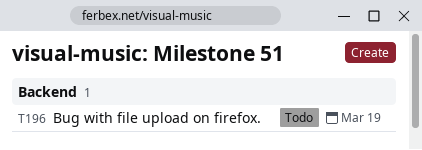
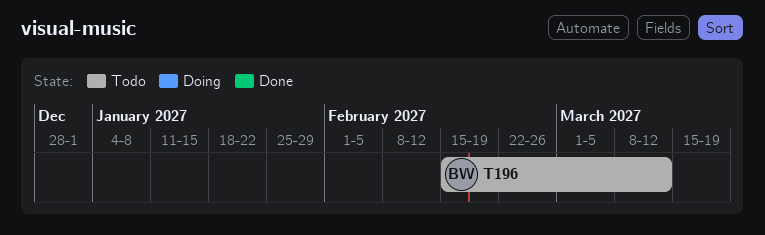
T196, due: Mar 19 -> Mar 12

